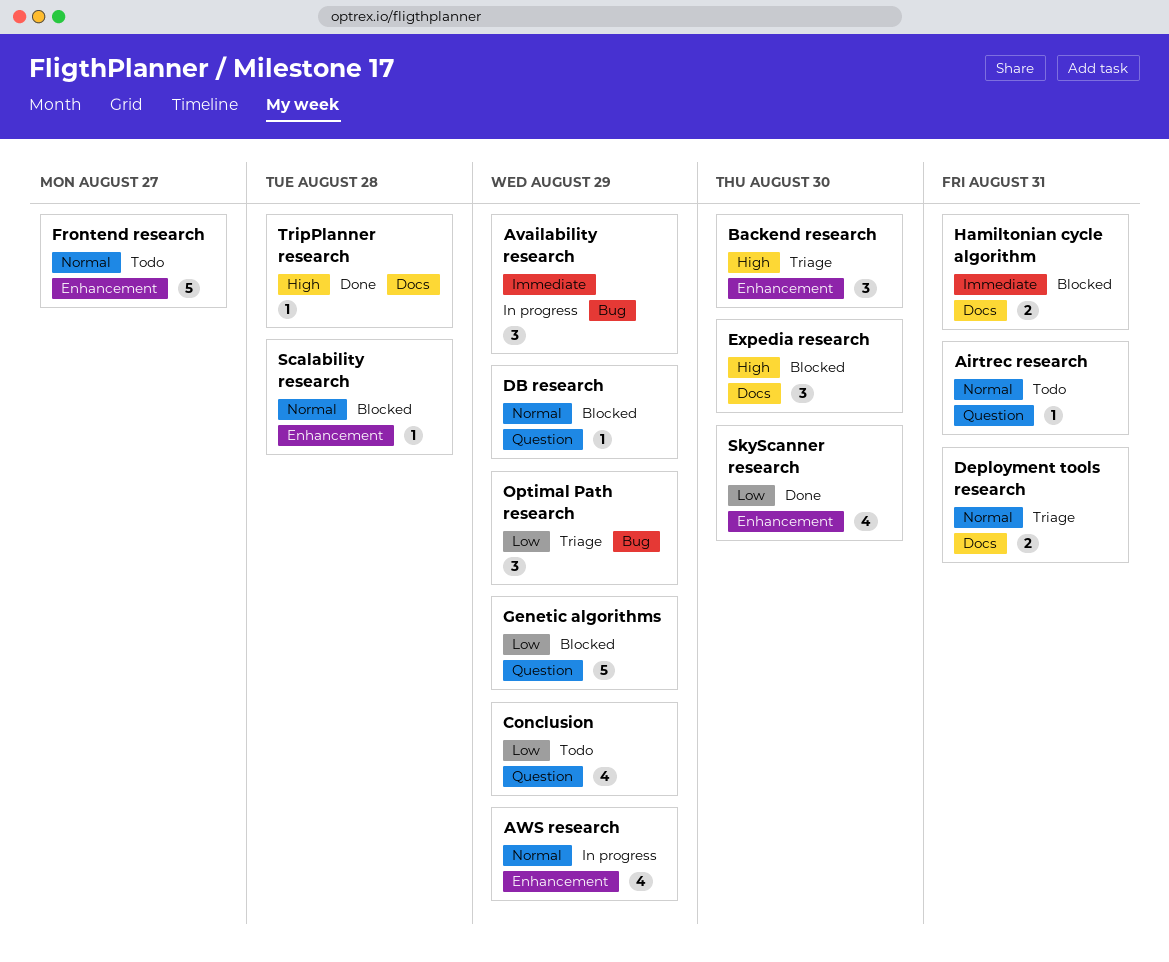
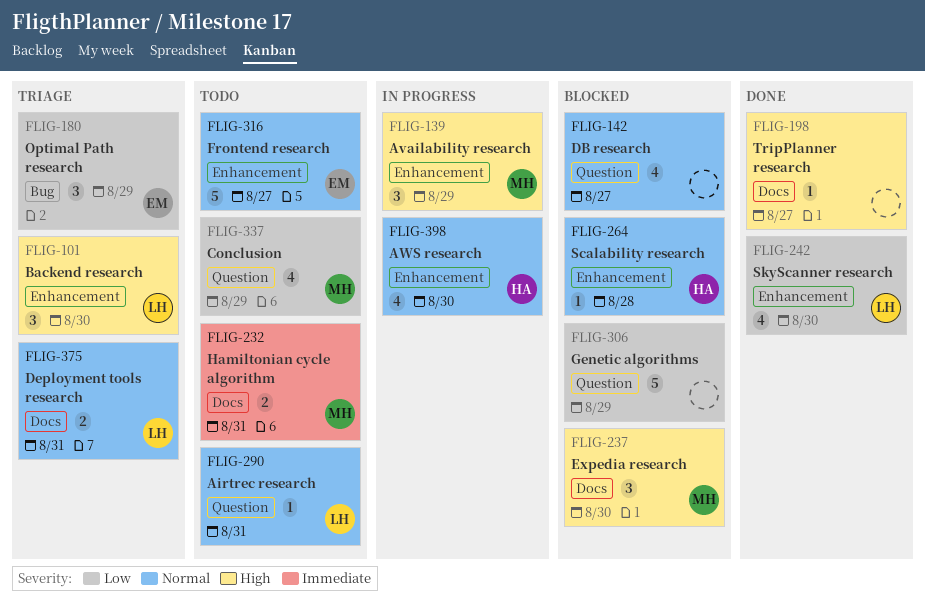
Availability research, priority: Immediate -> High
Availability research, label: Bug -> Enhancement
AWS research, due: Aug 29 -> Aug 30
DB research, estimate: 1 -> 4
DB research, due: Aug 29 -> Aug 27
Hamiltonian cycle algorithm, status: Blocked -> Todo
TripPlanner research, due: Aug 28 -> Aug 27

